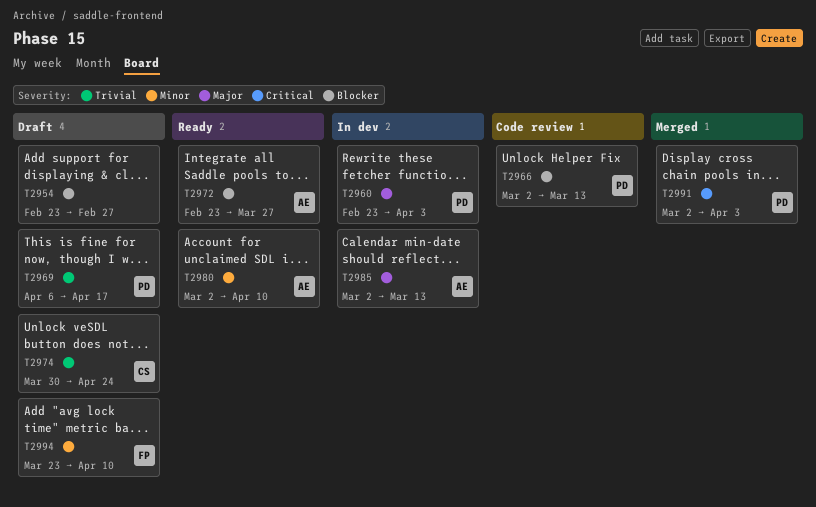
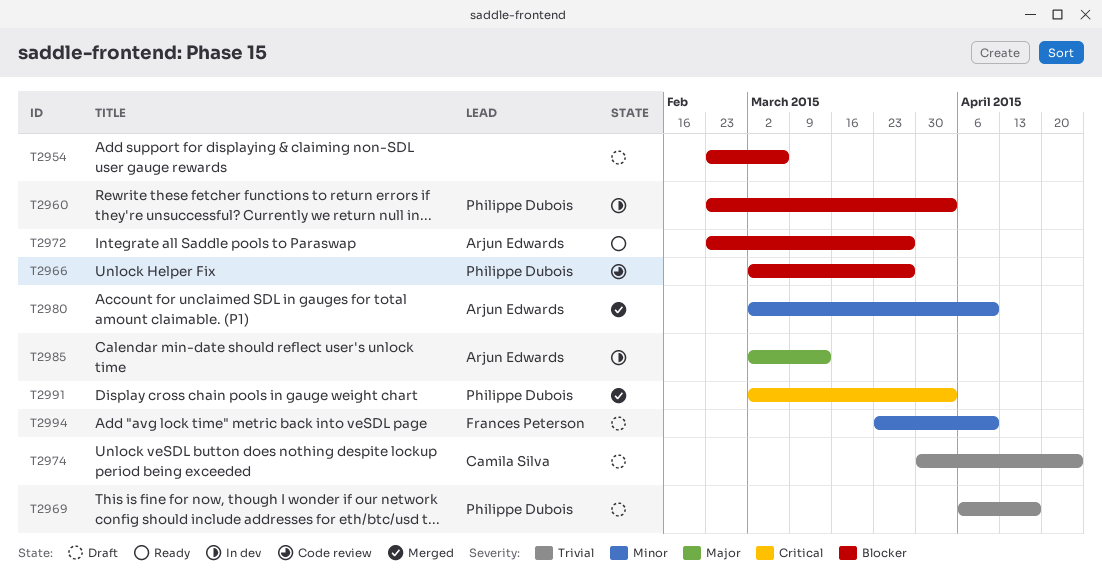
T2954, due: Feb 27 -> Mar 6
T2960, priority: Major -> Blocker
T2966, due: Mar 13 -> Mar 27
T2980, status: Ready -> Merged

